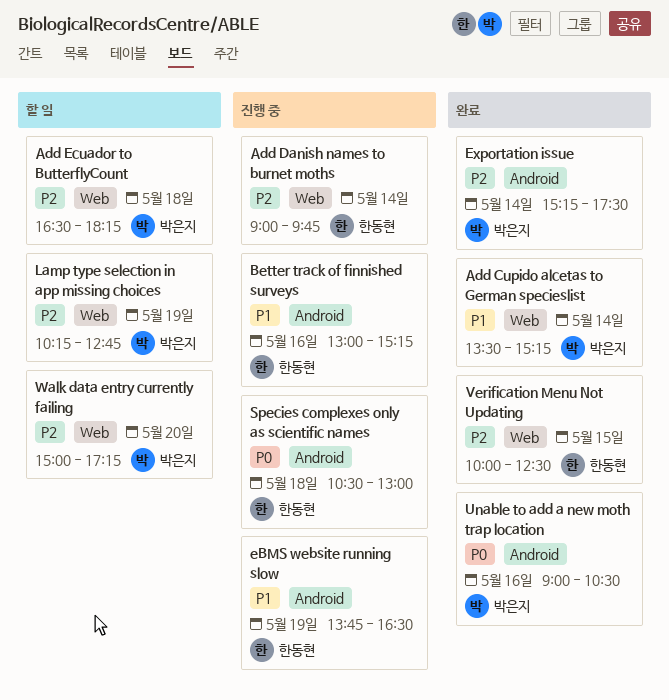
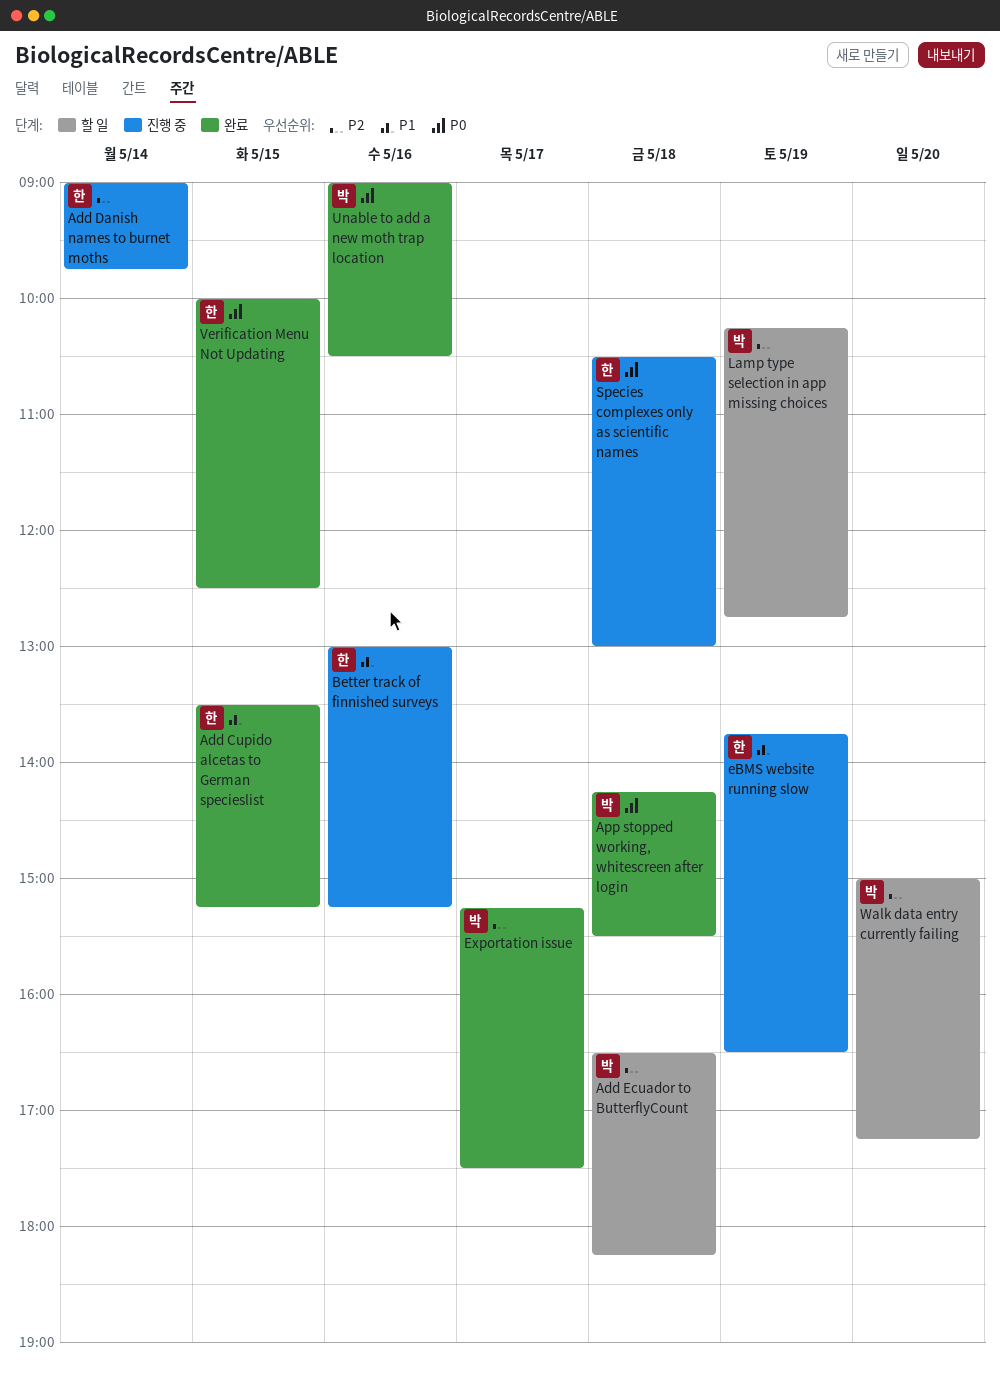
Add Cupido alcetas to German specieslist, owner: 박은지 -> 한동현
Add Cupido alcetas to German specieslist, day: May 14 -> May 15
App stopped working, whitescreen after login: none -> present
Exportation issue, day: May 14 -> May 17
Verification Menu Not Updating, priority: P2 -> P0

